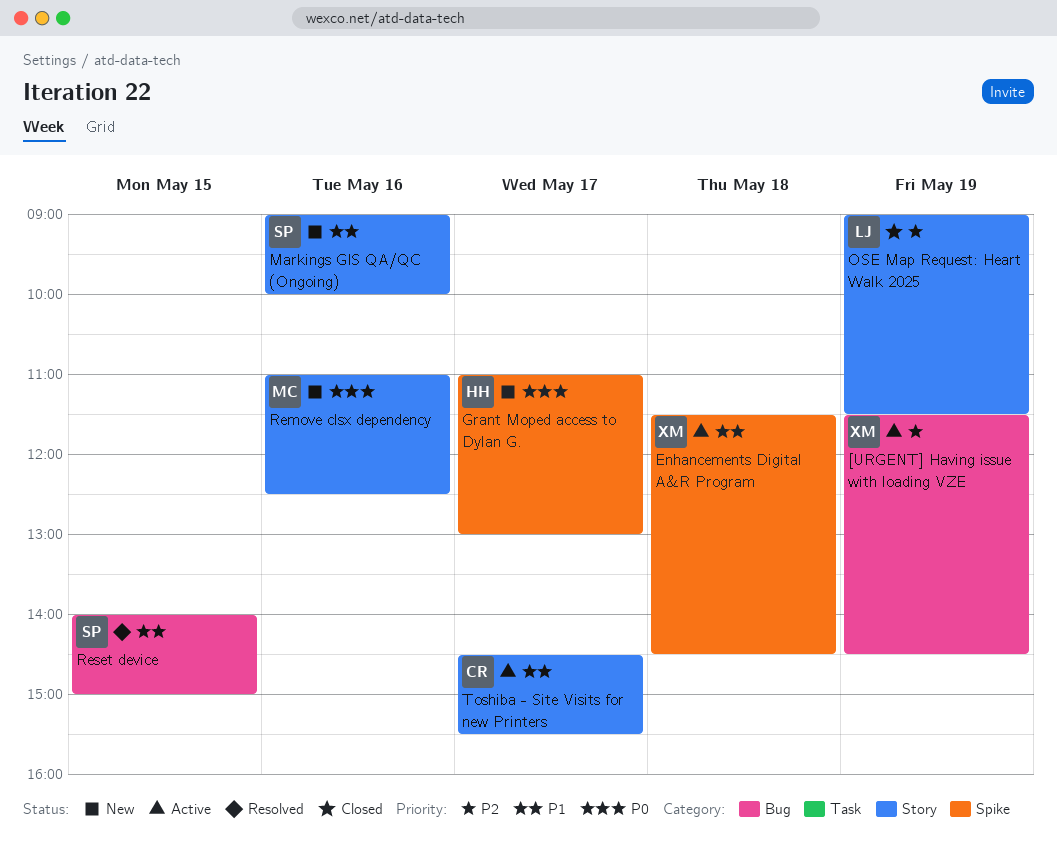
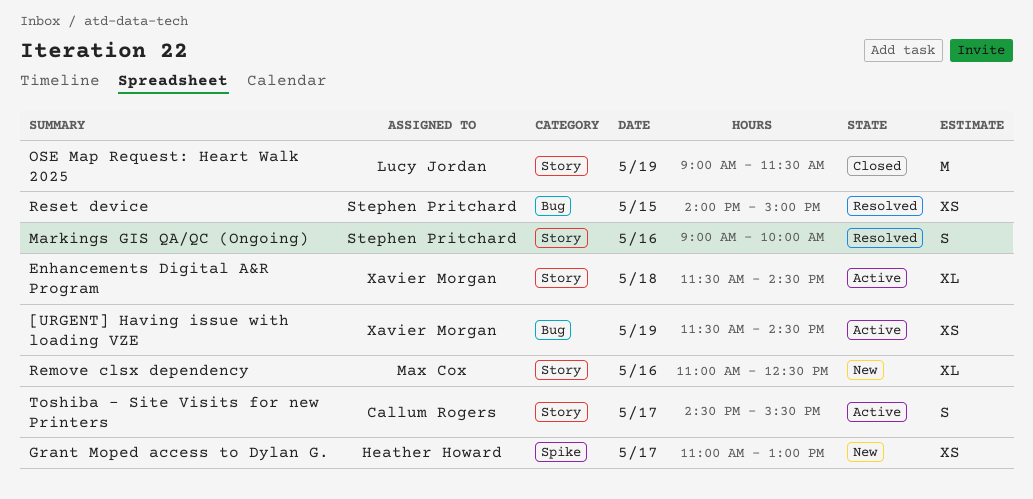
Enhancements Digital A&R Program, label: Spike -> Story
Markings GIS QA/QC (Ongoing), status: New -> Resolved

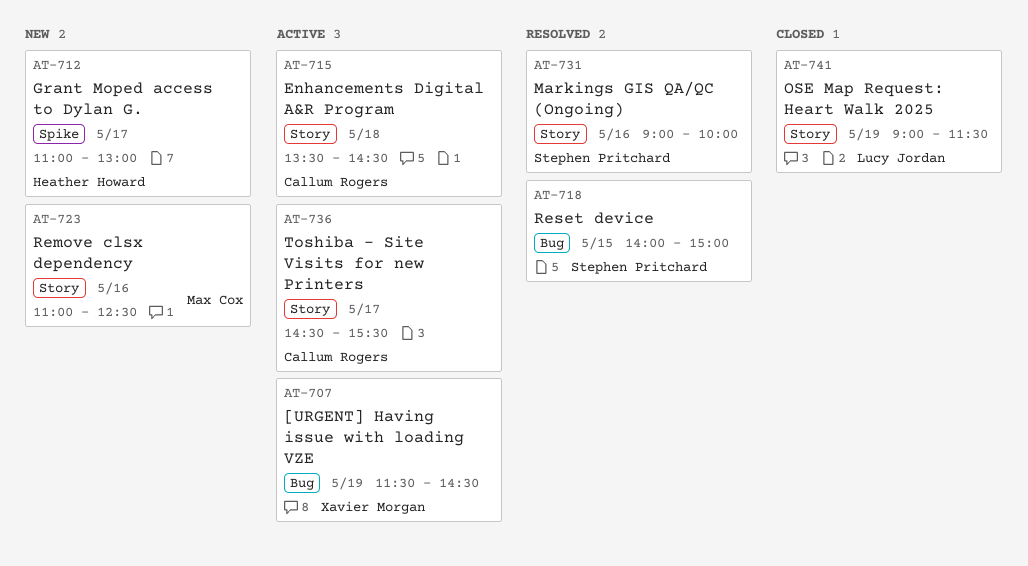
Enhancements Digital A&R Program, owner: Xavier Morgan -> Callum Rogers
Enhancements Digital A&R Program, begins: 11:30 -> 13:30

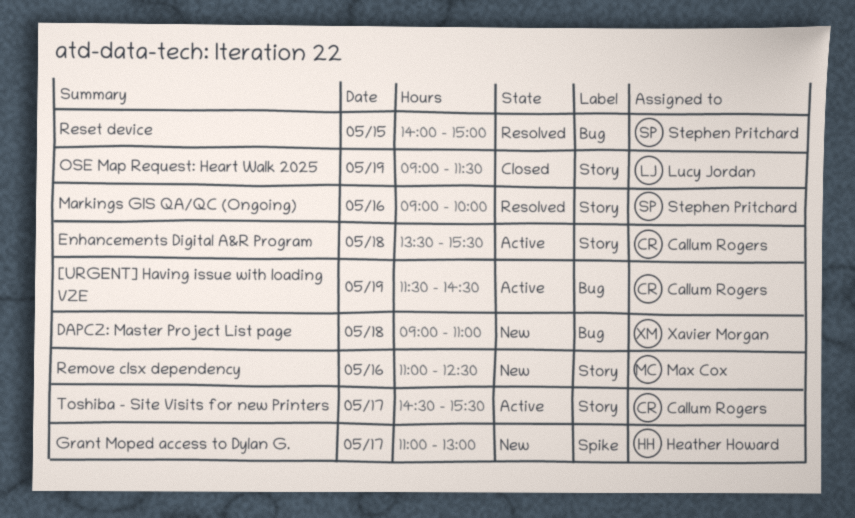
[URGENT] Having issue with loading VZE, owner: Xavier Morgan -> Callum Rogers
DAPCZ: Master Project List page: none -> present
Enhancements Digital A&R Program, ends: 14:30 -> 15:30

